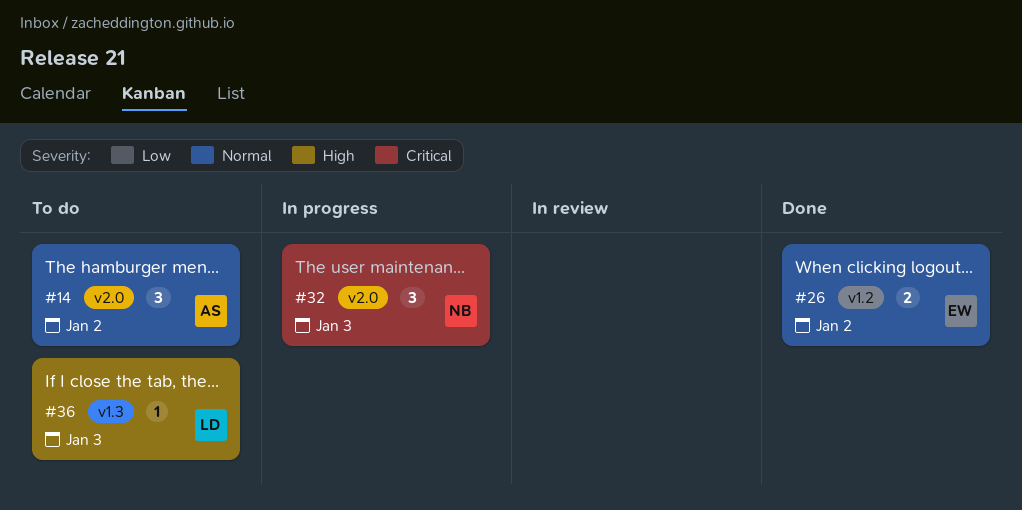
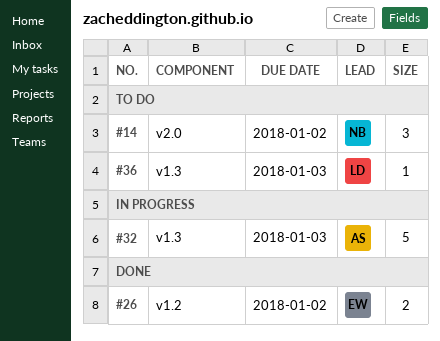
#14, owner: AS -> NB
#32, owner: NB -> AS
#32, label: v2.0 -> v1.3
#32, estimate: 3 -> 5

